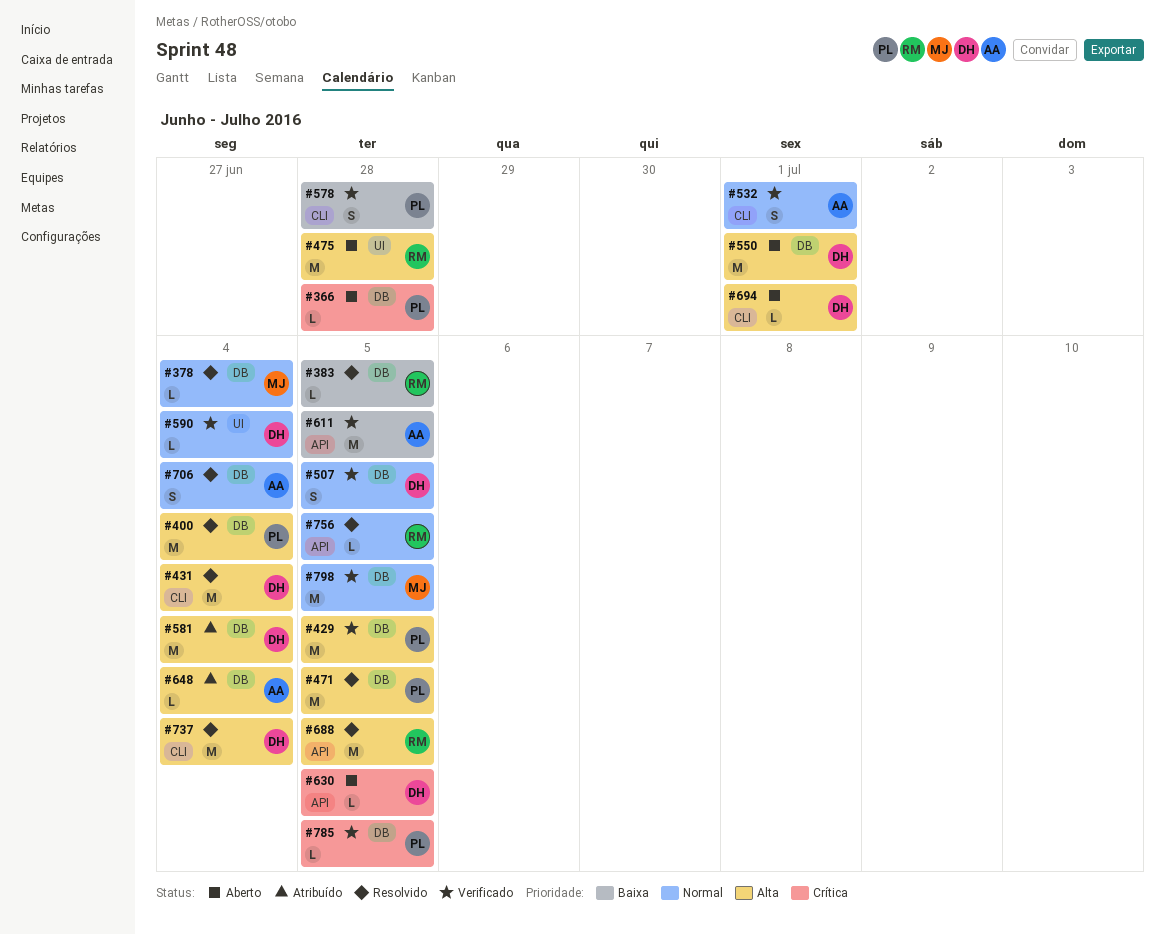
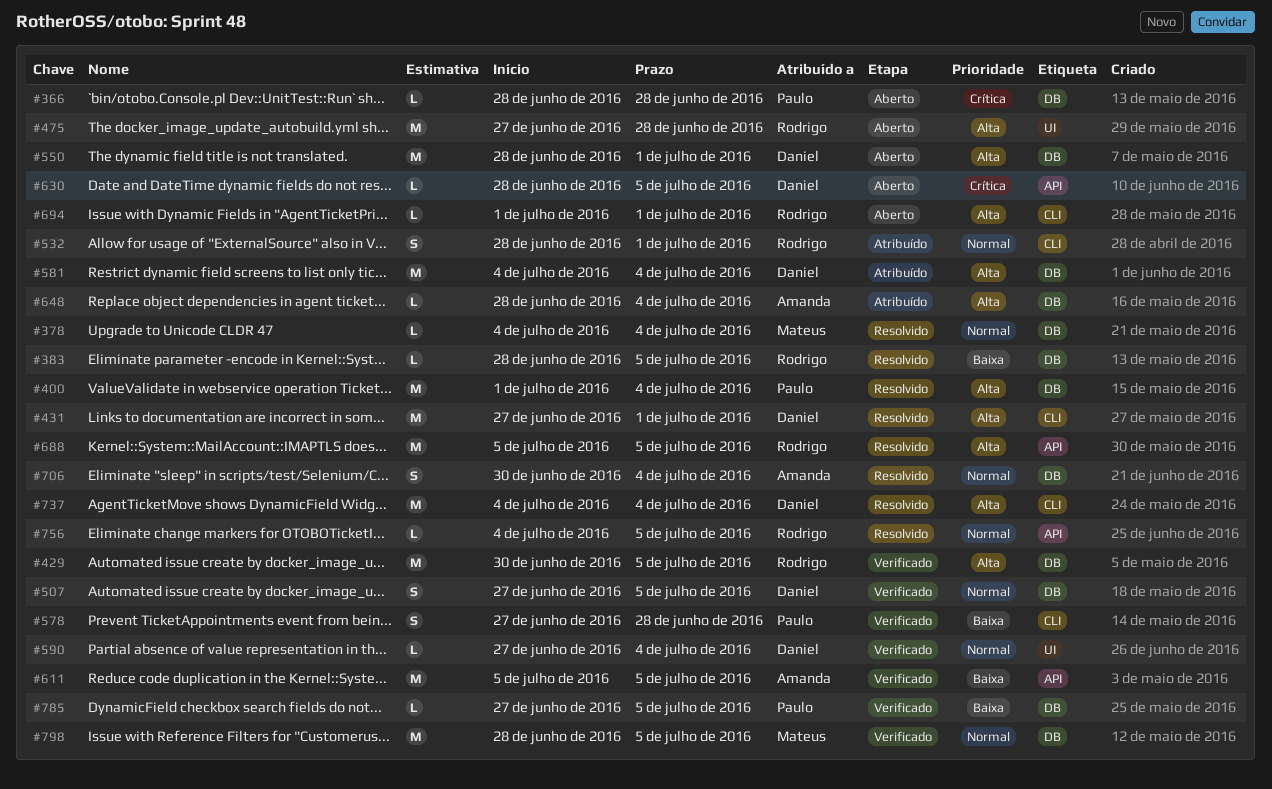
#429, owner: Paulo -> Rodrigo
#431, due: Jul 4 -> Jul 1
#471: present -> none
#532, status: Verificado -> Atribuído
#532, owner: Amanda -> Rodrigo
#694, owner: Daniel -> Rodrigo
#785, priority: Crítica -> Baixa

